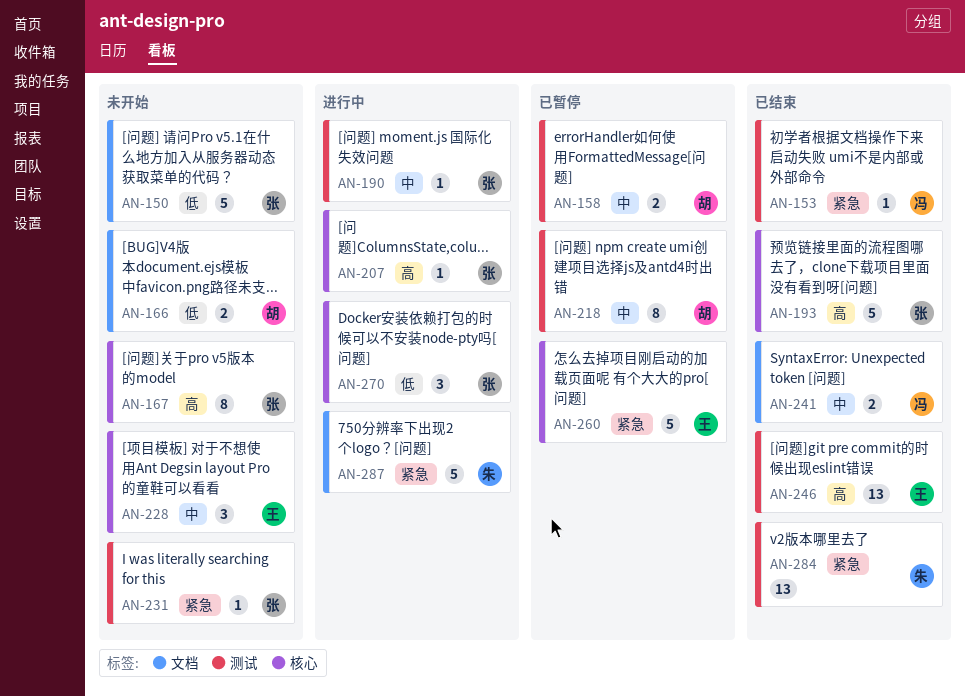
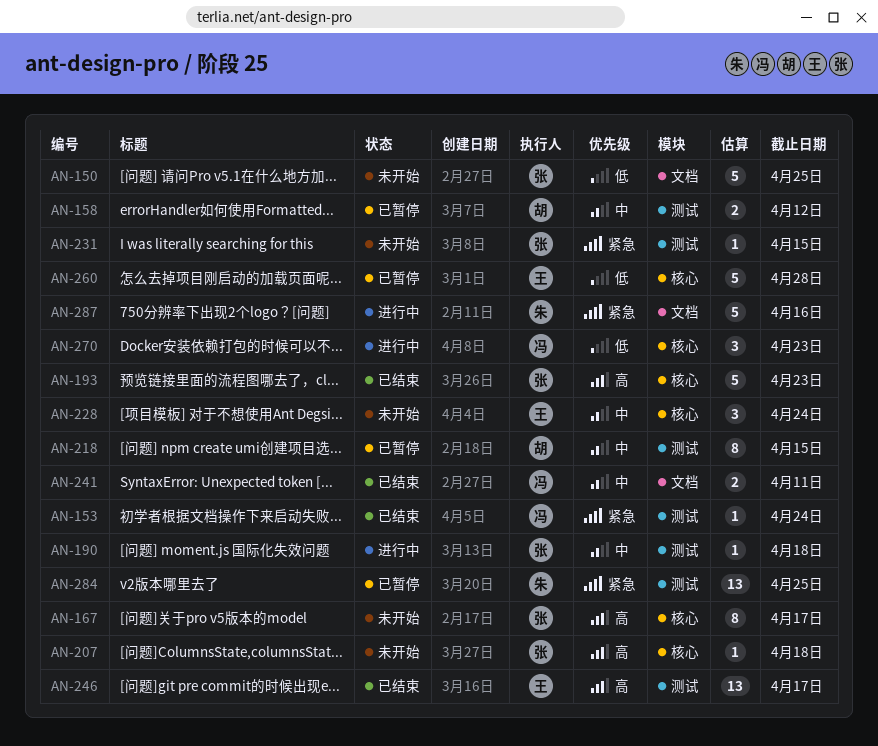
AN-166: present -> none
AN-207, status: 进行中 -> 未开始
AN-260, priority: 紧急 -> 低
AN-270, owner: 张 -> 冯
AN-284, status: 已结束 -> 已暂停

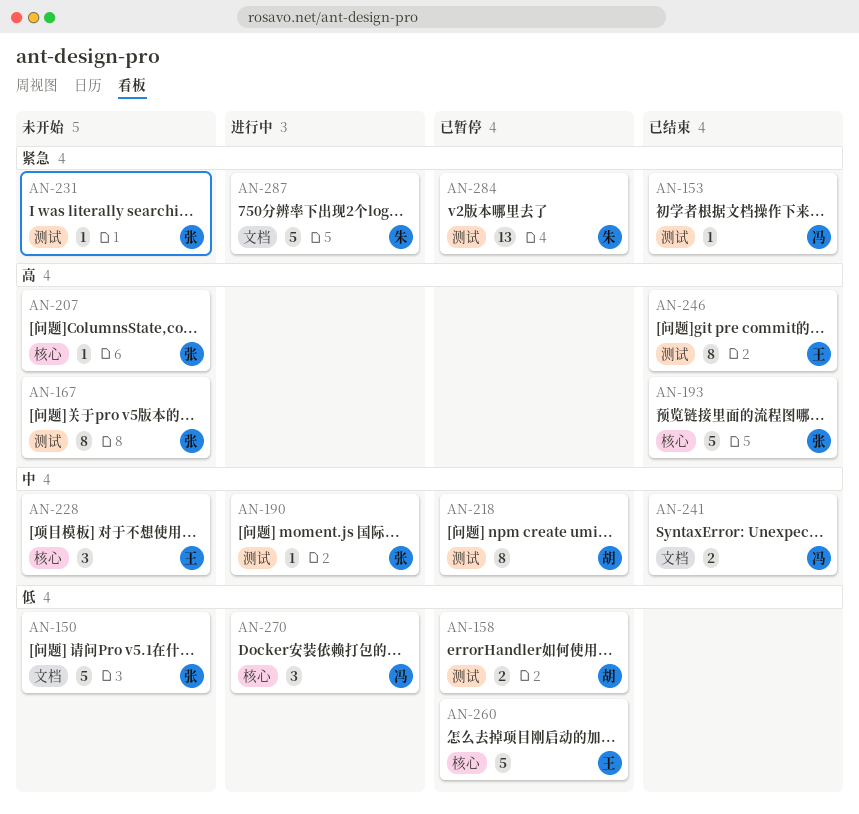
AN-158, priority: 中 -> 低
AN-167, label: 核心 -> 测试
AN-246, estimate: 13 -> 8

